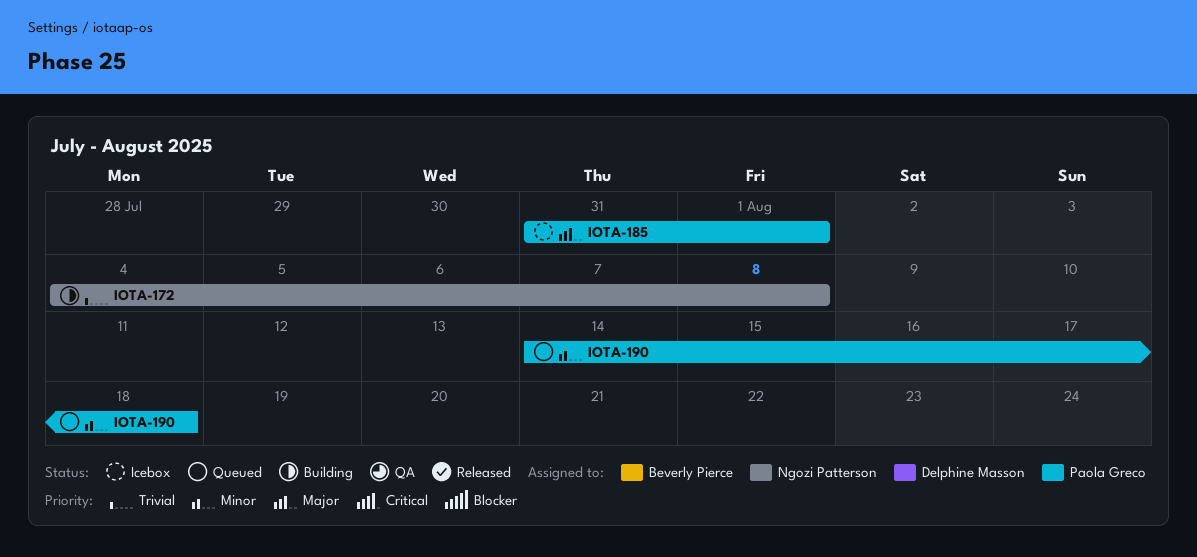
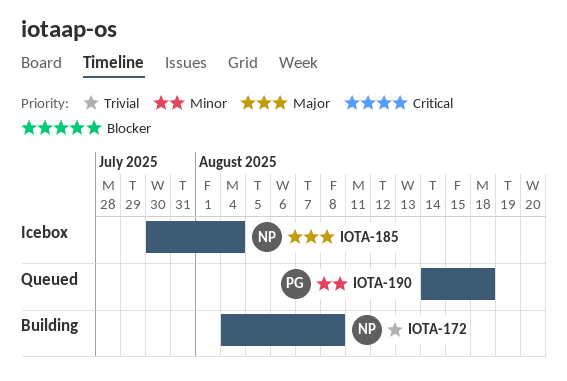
IOTA-185, owner: Paola Greco -> Ngozi Patterson
IOTA-185, start: Jul 31 -> Jul 30
IOTA-185, due: Aug 1 -> Aug 4

